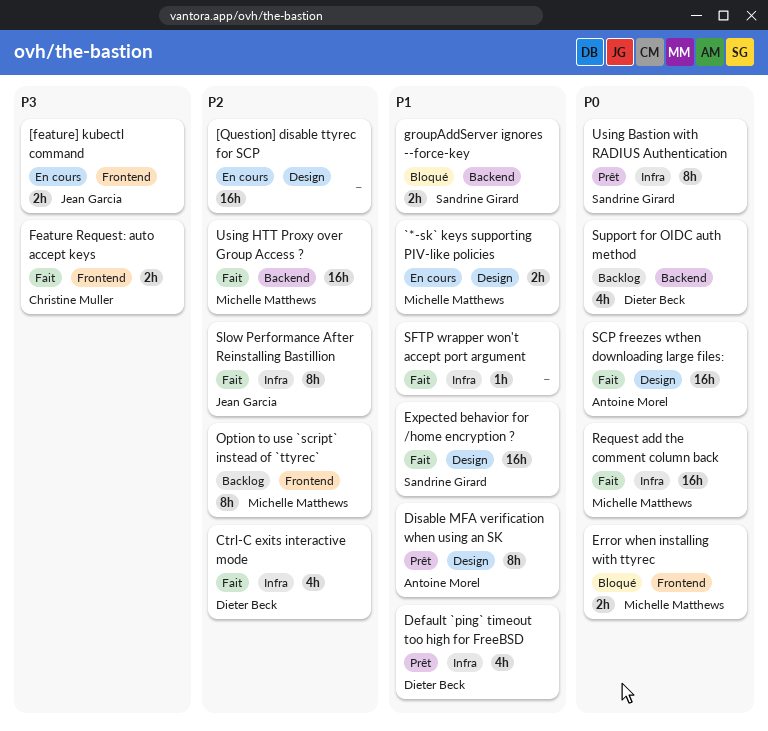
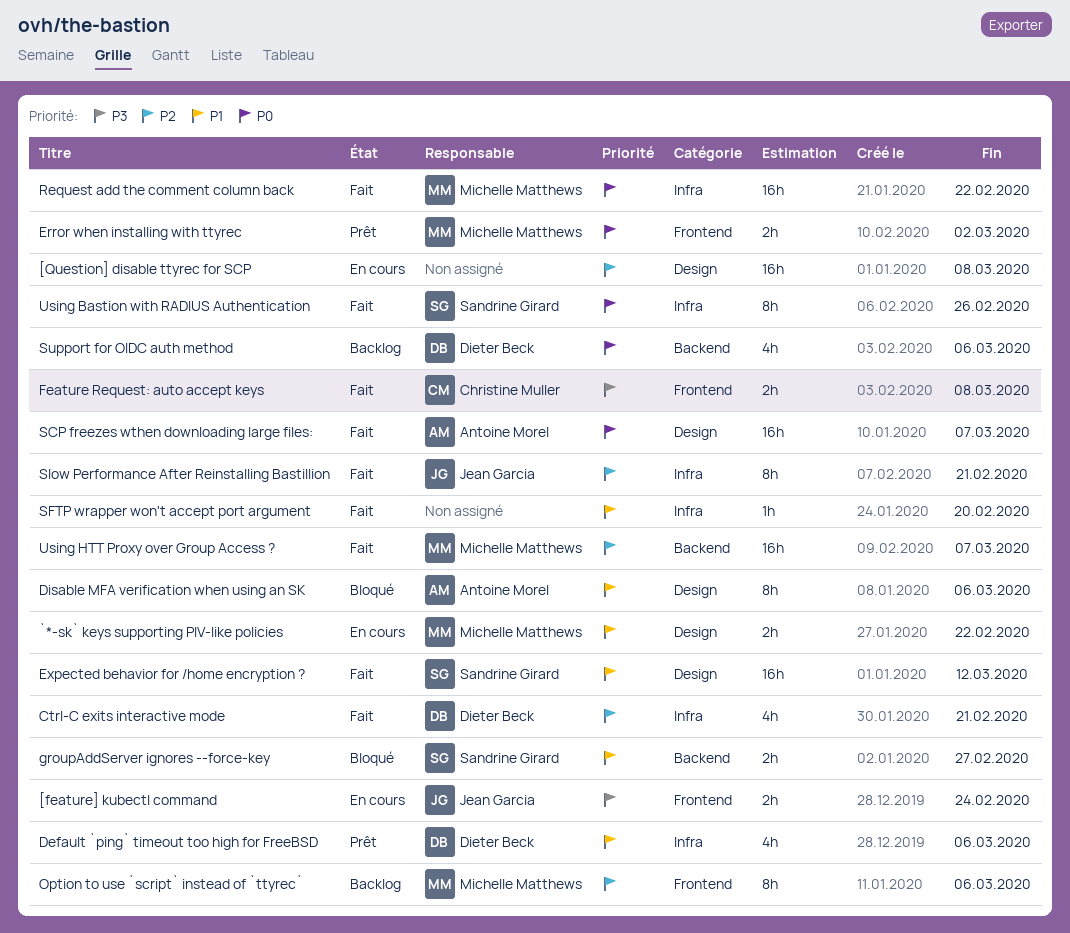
Disable MFA verification when using an SK, status: Prêt -> Bloqué
Error when installing with ttyrec, status: Bloqué -> Prêt
Using Bastion with RADIUS Authentication, status: Prêt -> Fait

